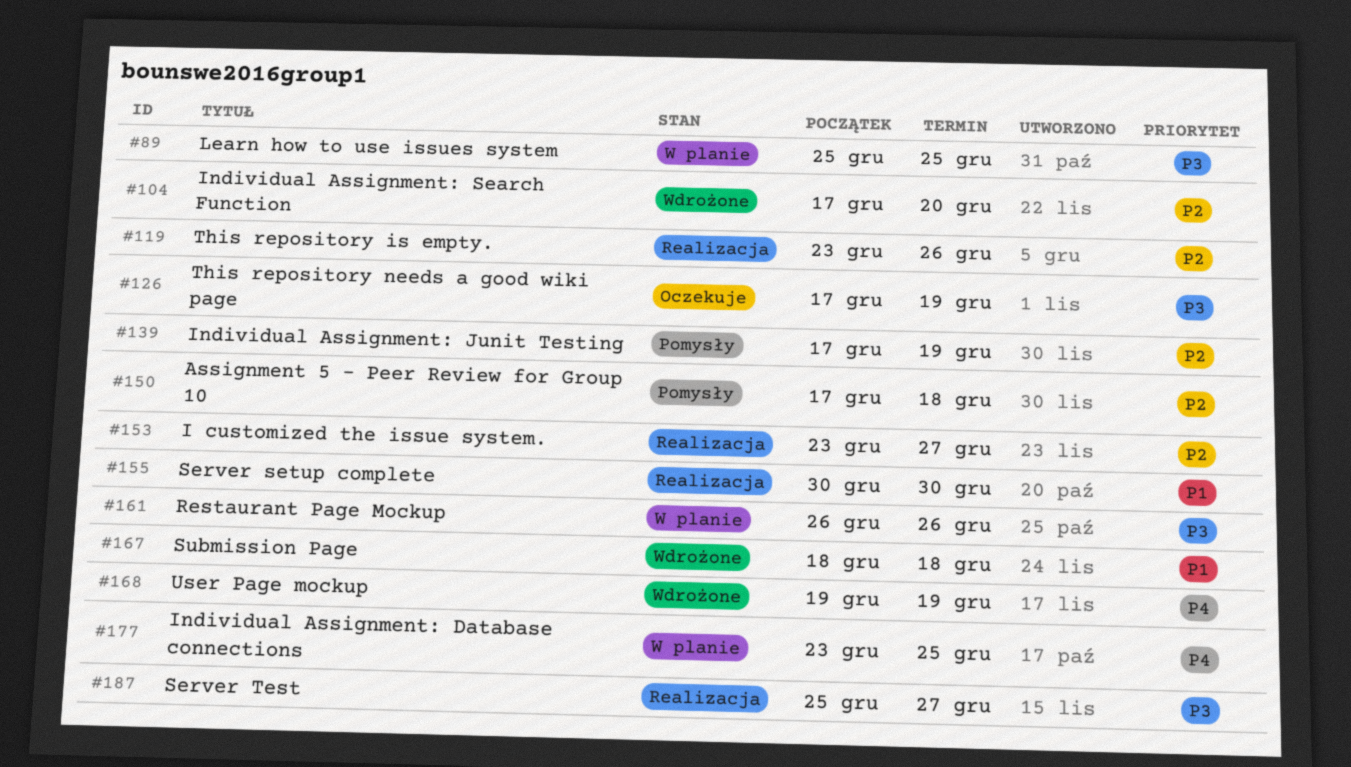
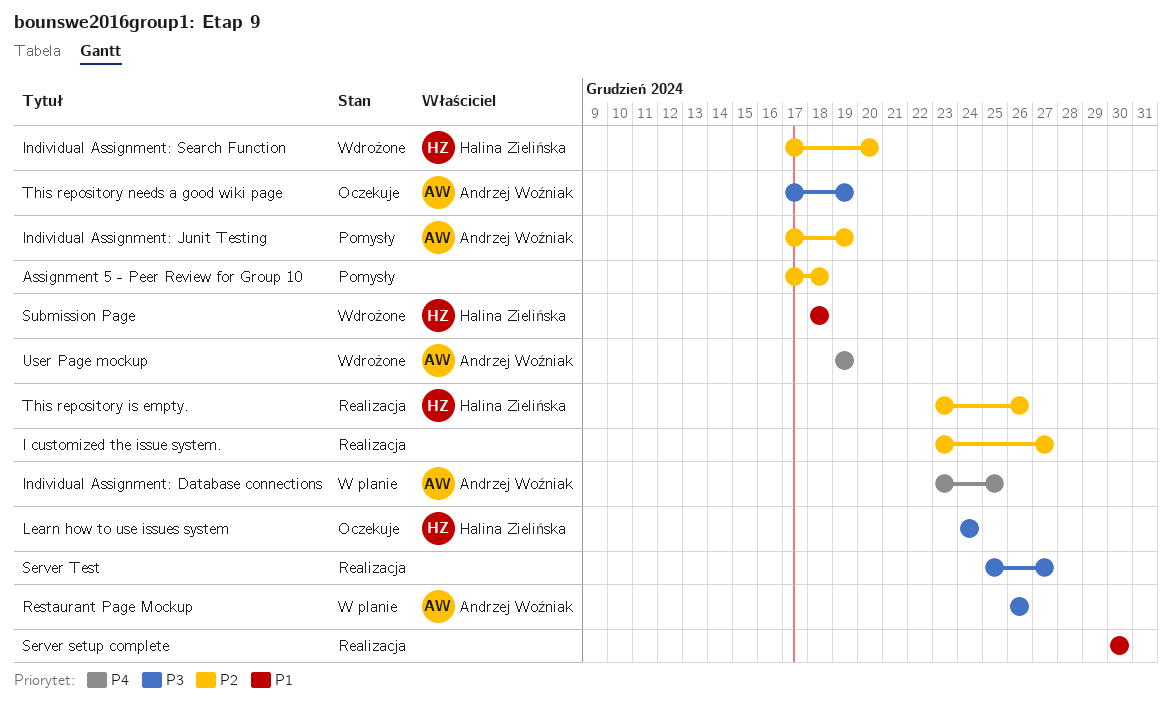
Learn how to use issues system, status: W planie -> Oczekuje
Learn how to use issues system, start: Dec 25 -> Dec 24
Learn how to use issues system, due: Dec 25 -> Dec 24

